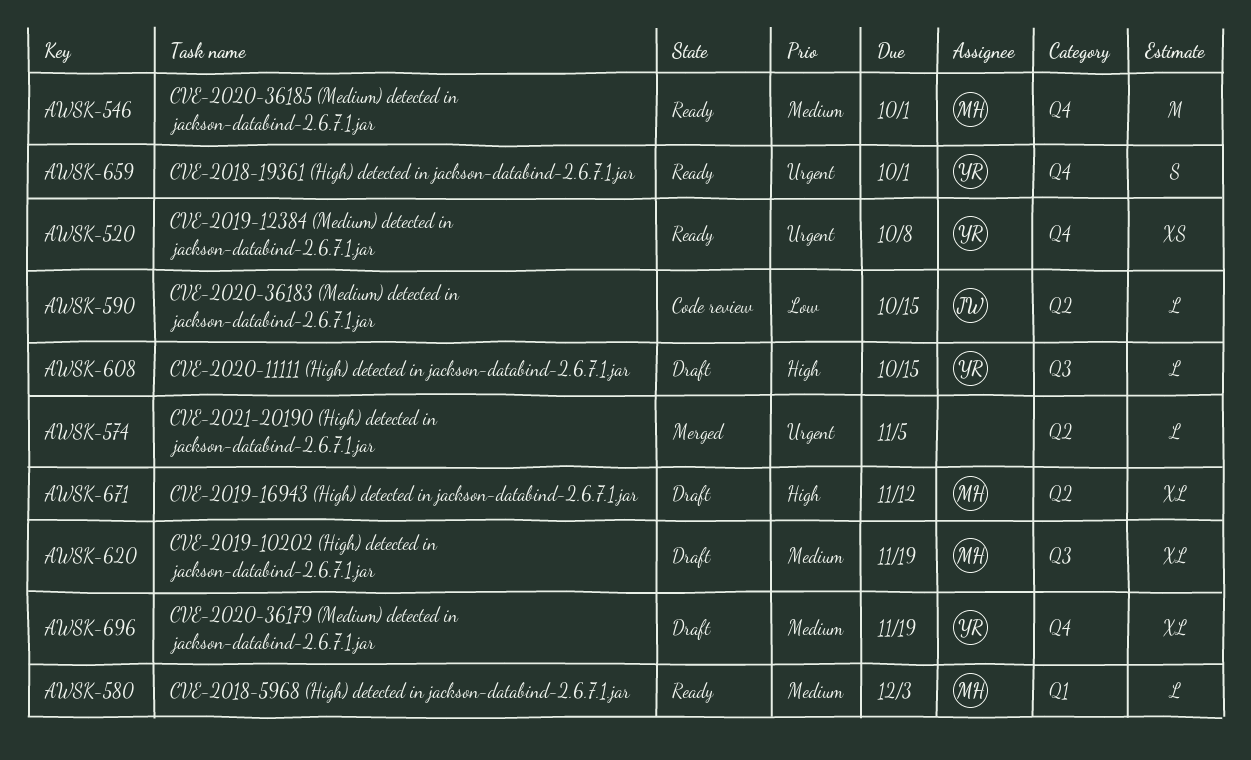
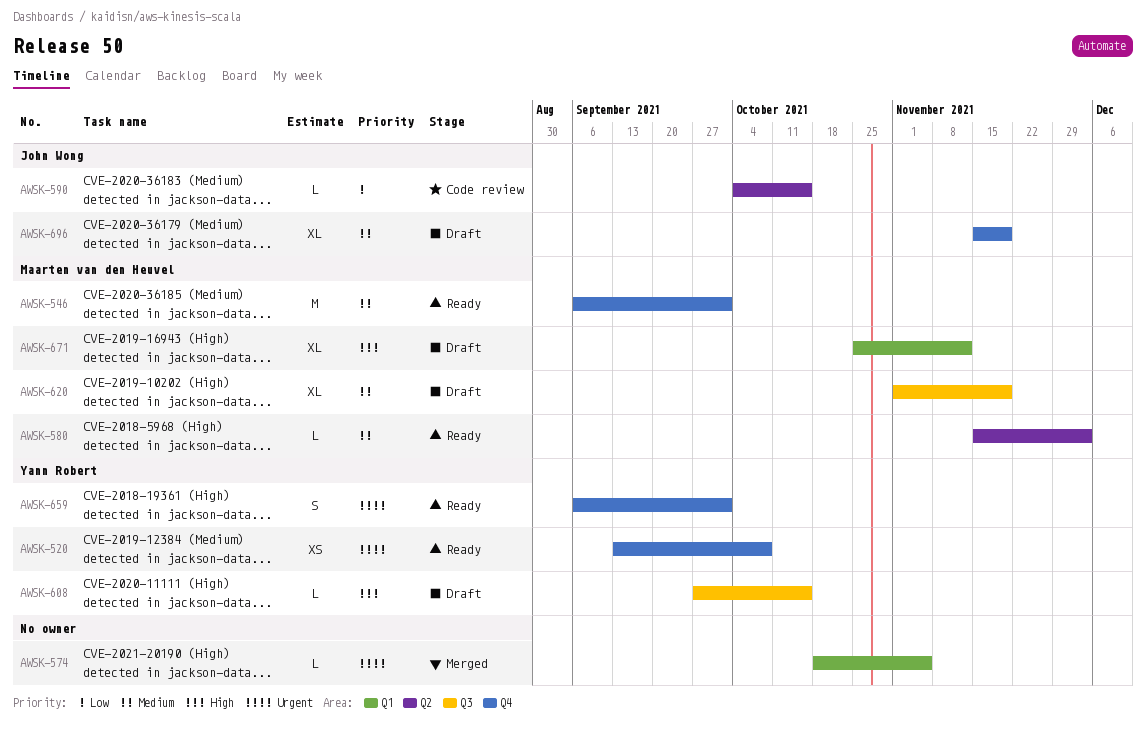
AWSK-574, label: Q2 -> Q1
AWSK-580, label: Q1 -> Q2
AWSK-671, label: Q2 -> Q1
AWSK-696, owner: Yann Robert -> John Wong

